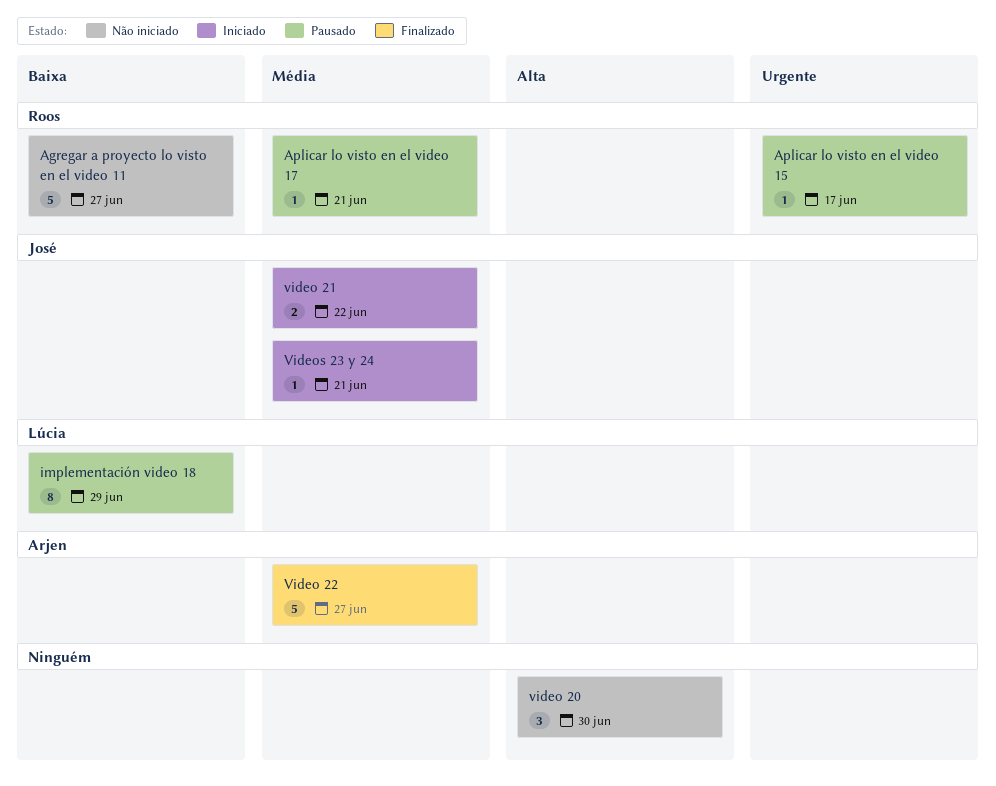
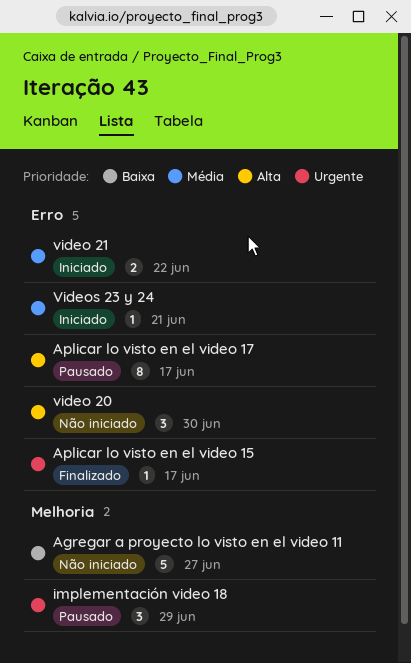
Aplicar lo visto en el video 15, status: Pausado -> Finalizado
Aplicar lo visto en el video 17, priority: Média -> Alta
Aplicar lo visto en el video 17, estimate: 1 -> 8
Aplicar lo visto en el video 17, due: Jun 21 -> Jun 17
implementación video 18, priority: Baixa -> Urgente
implementación video 18, estimate: 8 -> 3
Video 22: present -> none

